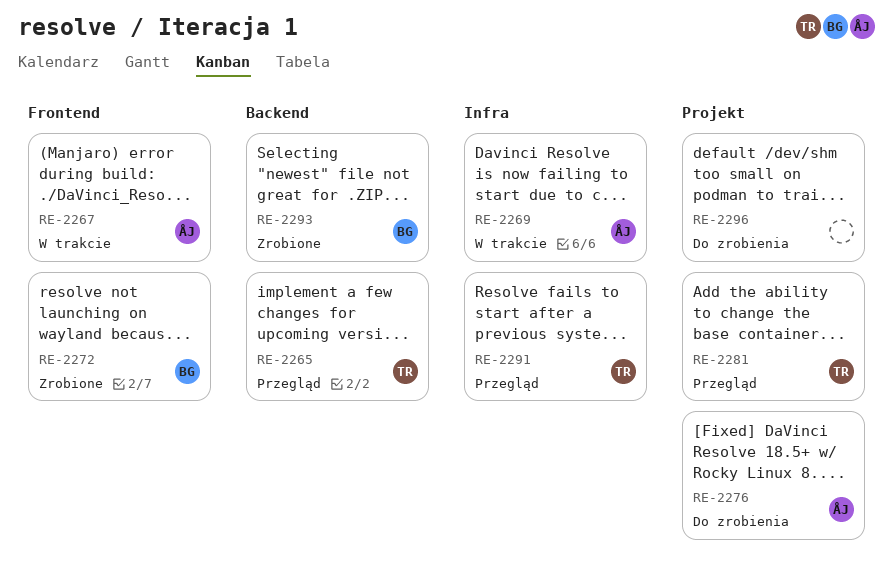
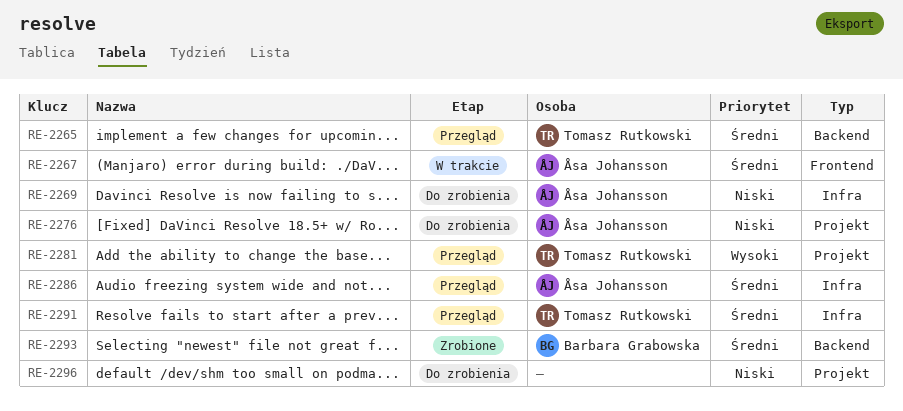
RE-2269, status: W trakcie -> Do zrobienia
RE-2272: present -> none
RE-2286: none -> present

